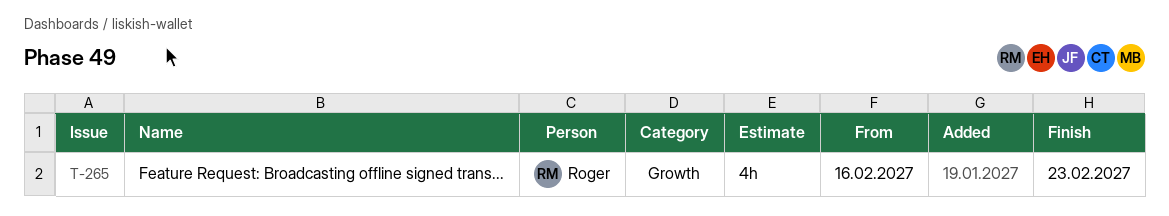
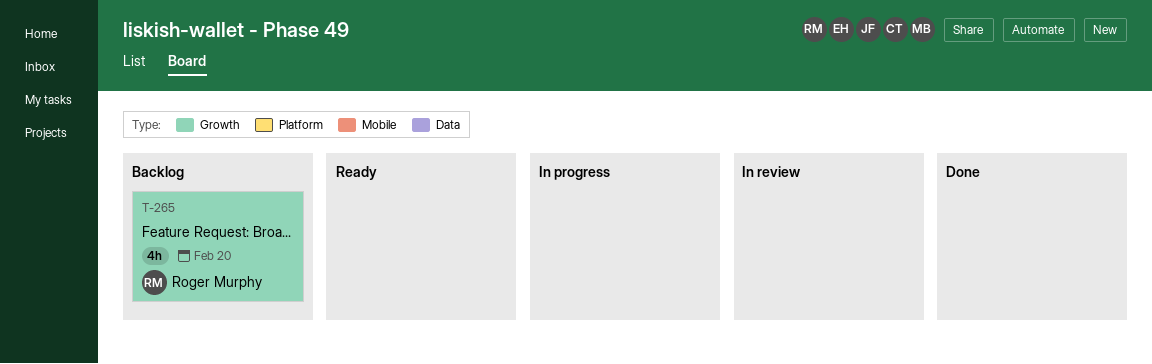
T-265, due: Feb 23 -> Feb 20

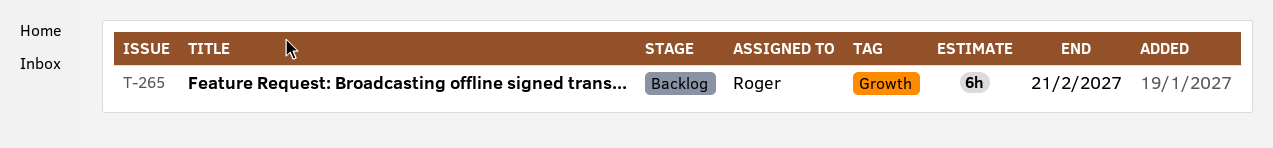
T-265, estimate: 4h -> 6h
T-265, due: Feb 20 -> Feb 21

